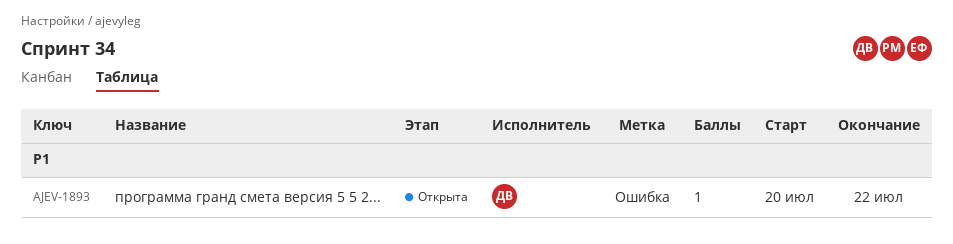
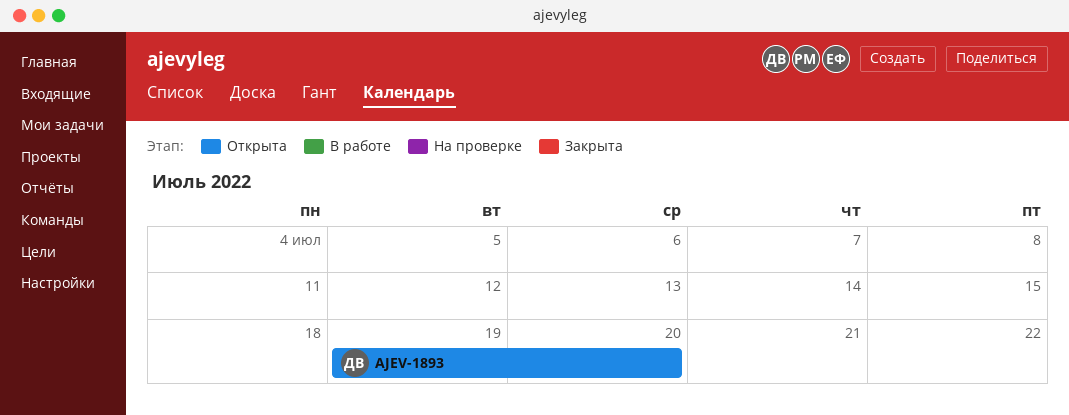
AJEV-1893, start: Jul 20 -> Jul 19
AJEV-1893, due: Jul 22 -> Jul 20

